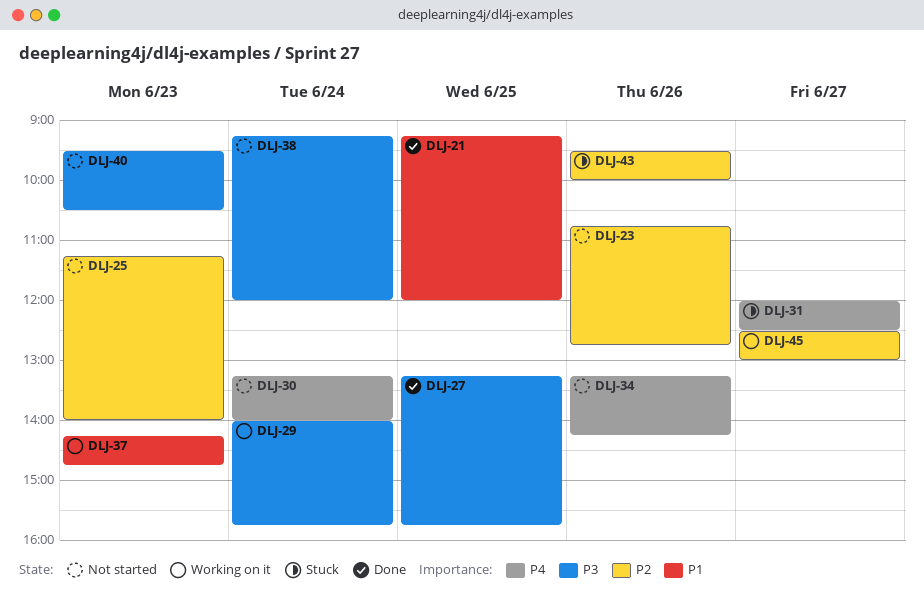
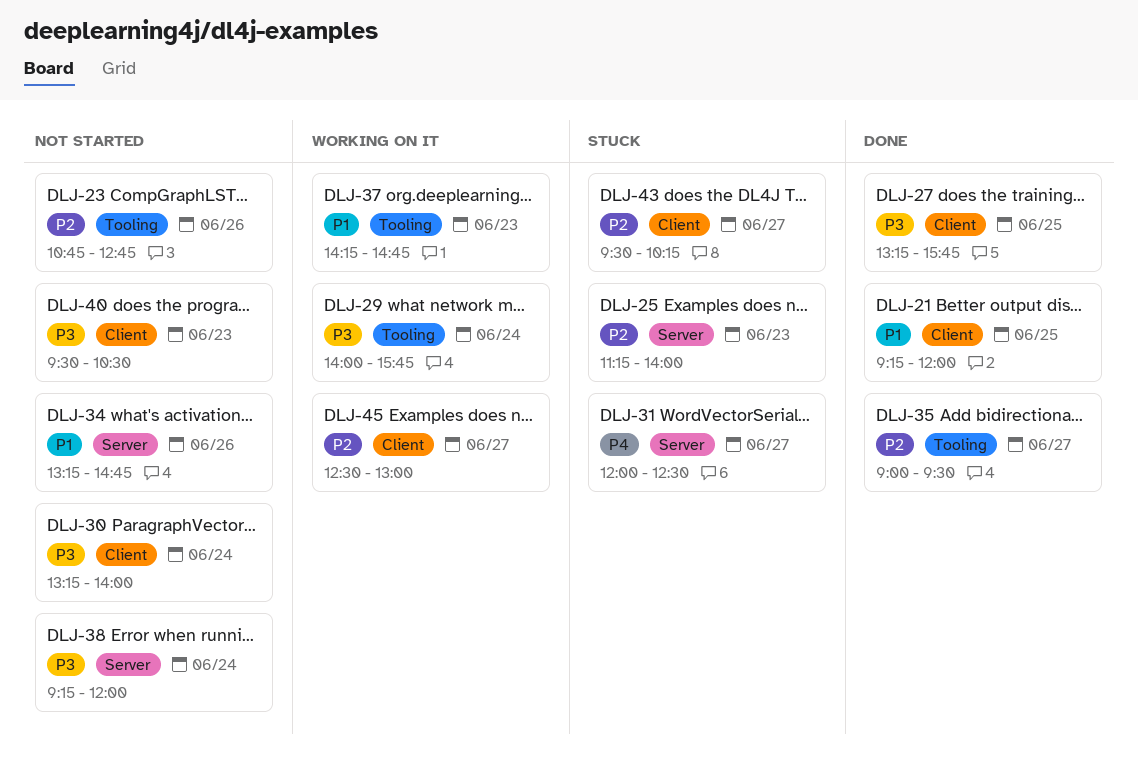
DLJ-25, status: Not started -> Stuck
DLJ-30, priority: P4 -> P3
DLJ-34, priority: P4 -> P1
DLJ-34, ends: 14:15 -> 14:45
DLJ-35: none -> present
DLJ-43, day: Jun 26 -> Jun 27
DLJ-43, ends: 10:00 -> 10:15

